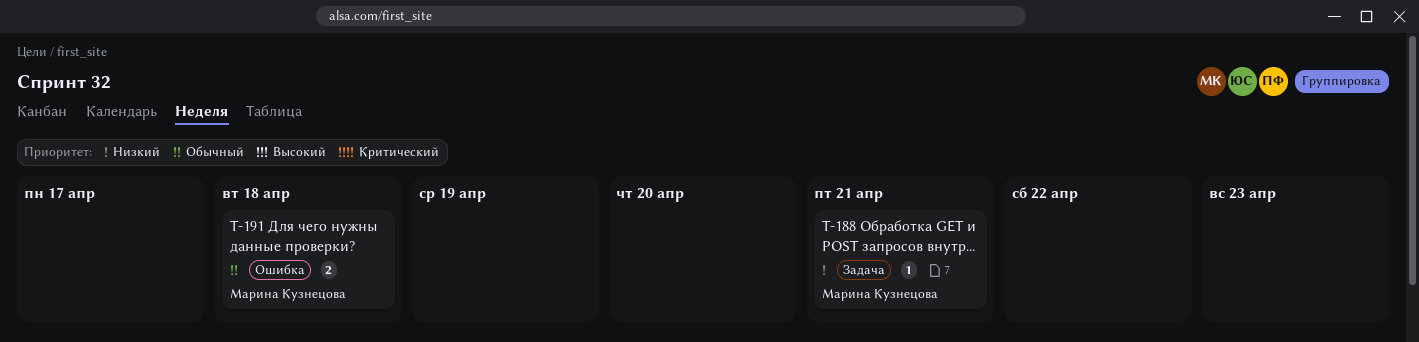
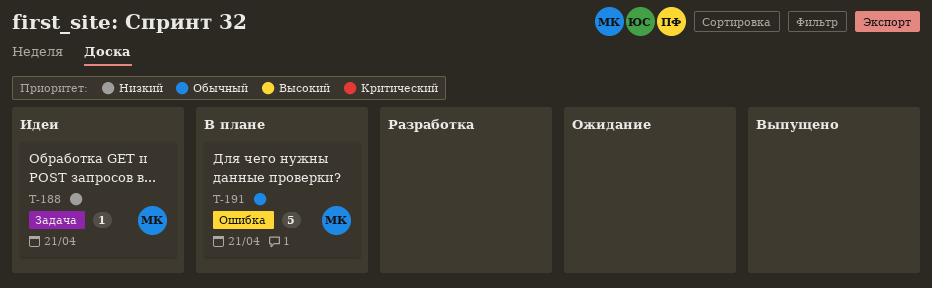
T-191, estimate: 2 -> 5
T-191, due: Apr 18 -> Apr 21

